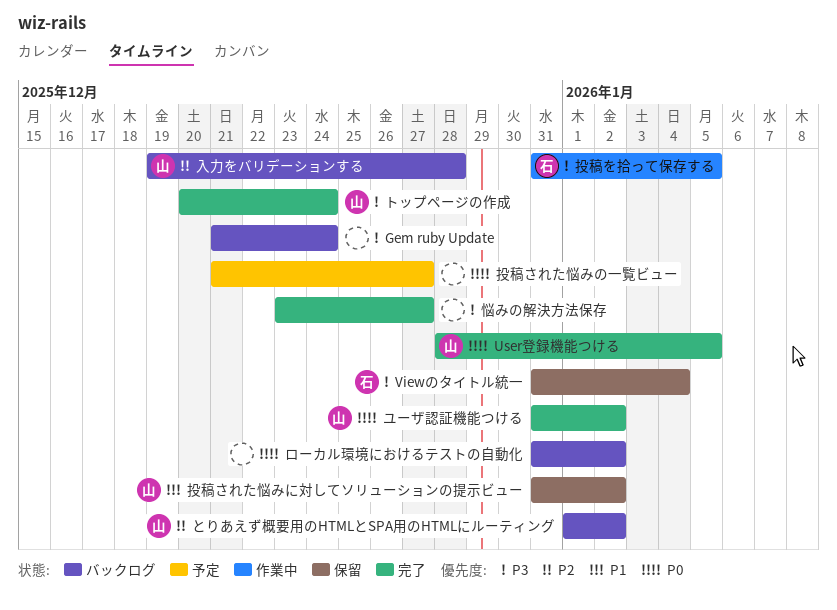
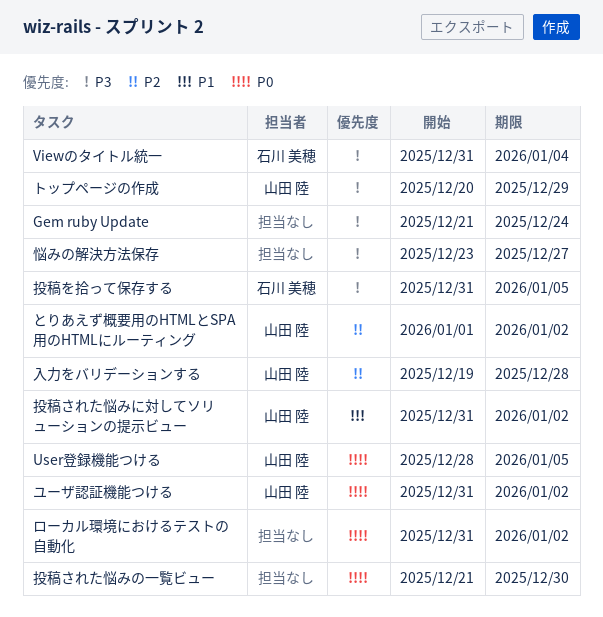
トップページの作成, due: Dec 24 -> Dec 29
投稿された悩みの一覧ビュー, due: Dec 27 -> Dec 30

